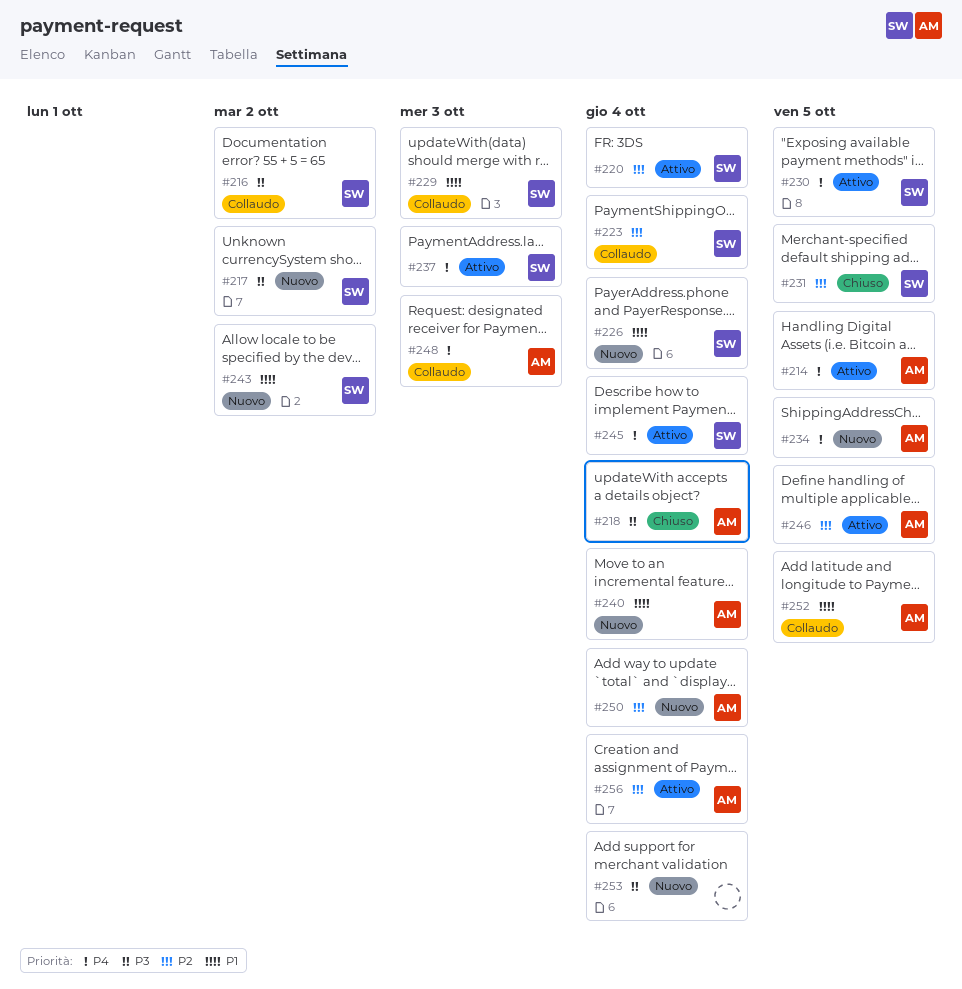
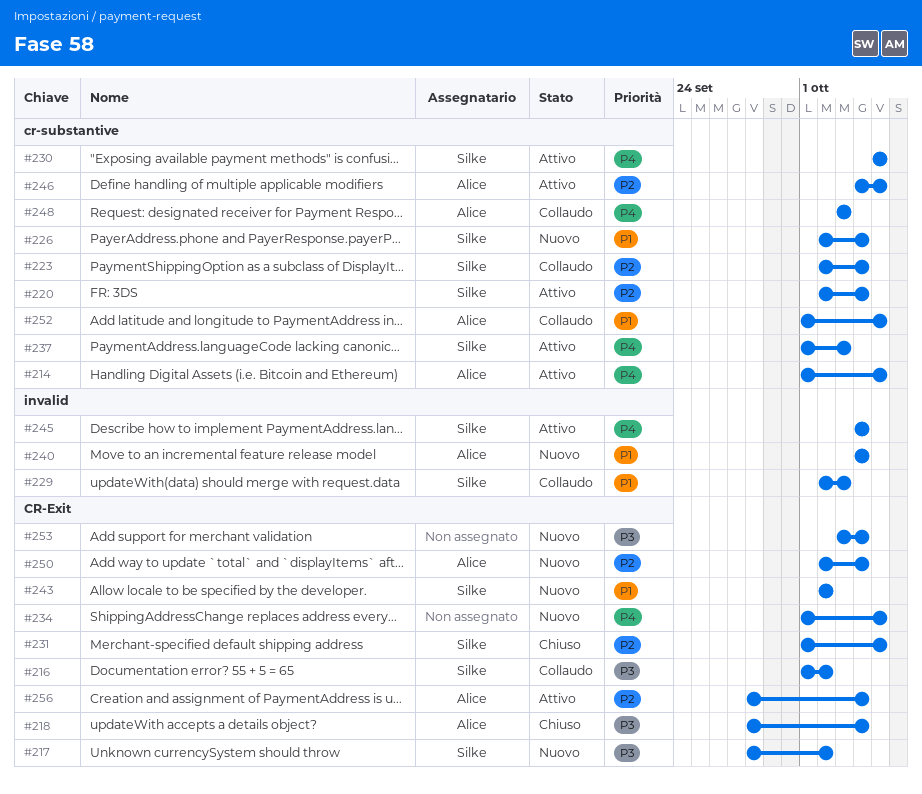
#234, owner: Alice -> none

